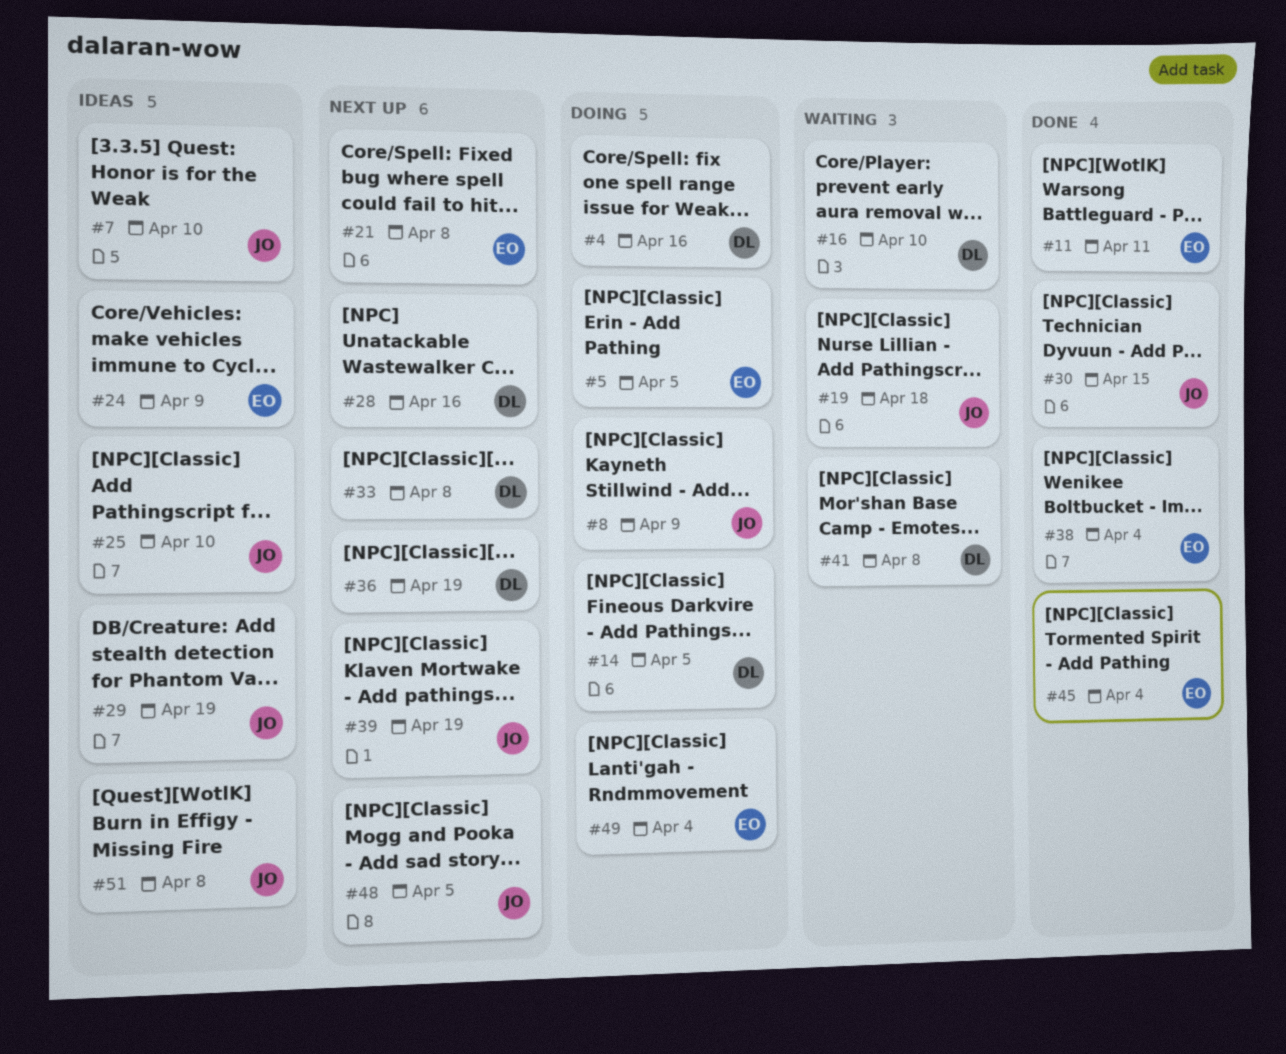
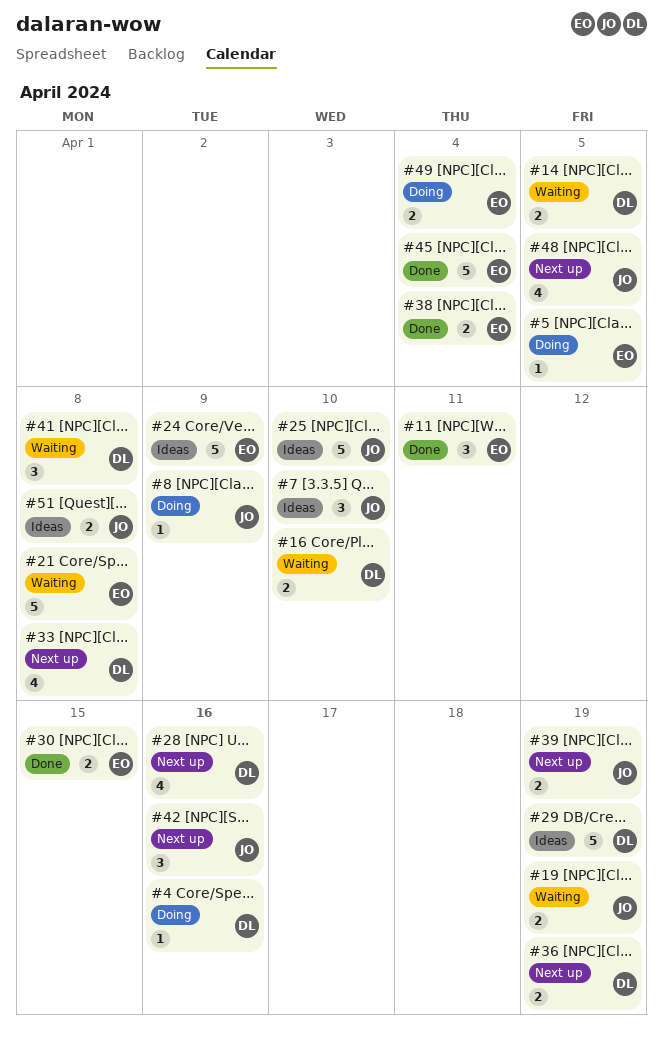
#14, status: Doing -> Waiting
#19, due: Apr 18 -> Apr 19
#21, status: Next up -> Waiting
#29, owner: JO -> DL
#30, owner: JO -> EO
#42: none -> present

